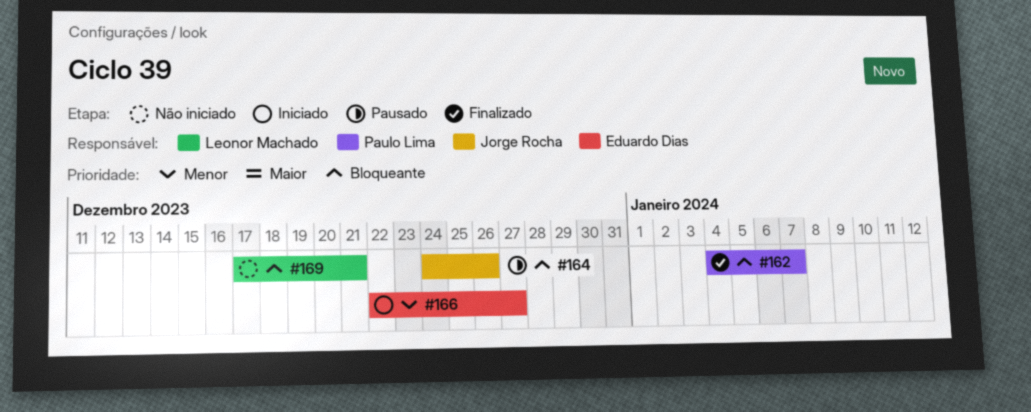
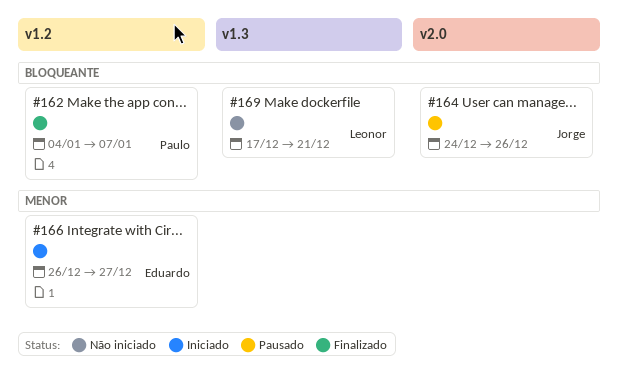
#166, start: Dec 22 -> Dec 26

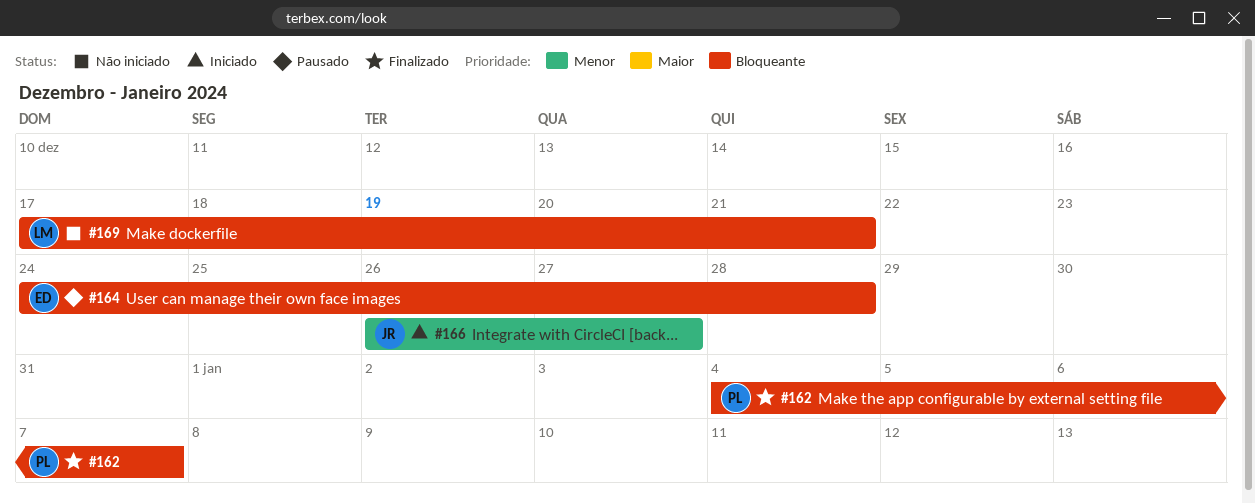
#164, owner: Jorge -> Eduardo
#164, due: Dec 26 -> Dec 28
#166, owner: Eduardo -> Jorge

